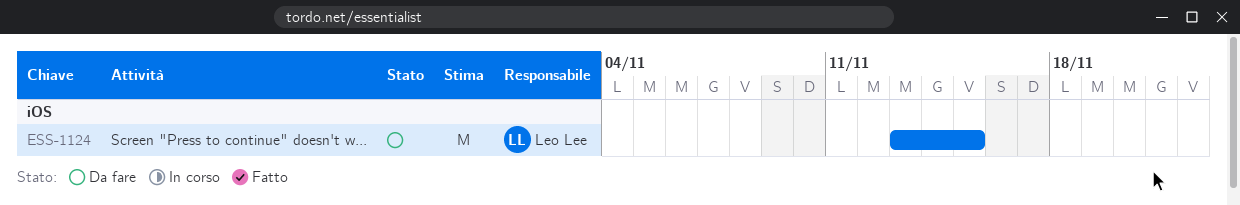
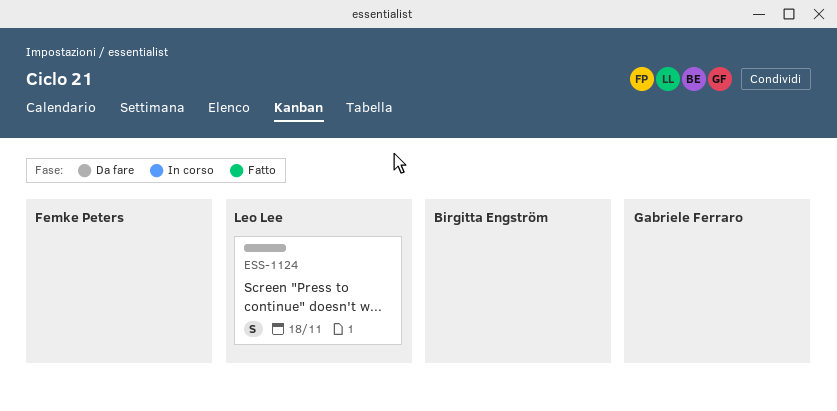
ESS-1124, estimate: M -> S
ESS-1124, due: Nov 15 -> Nov 18

